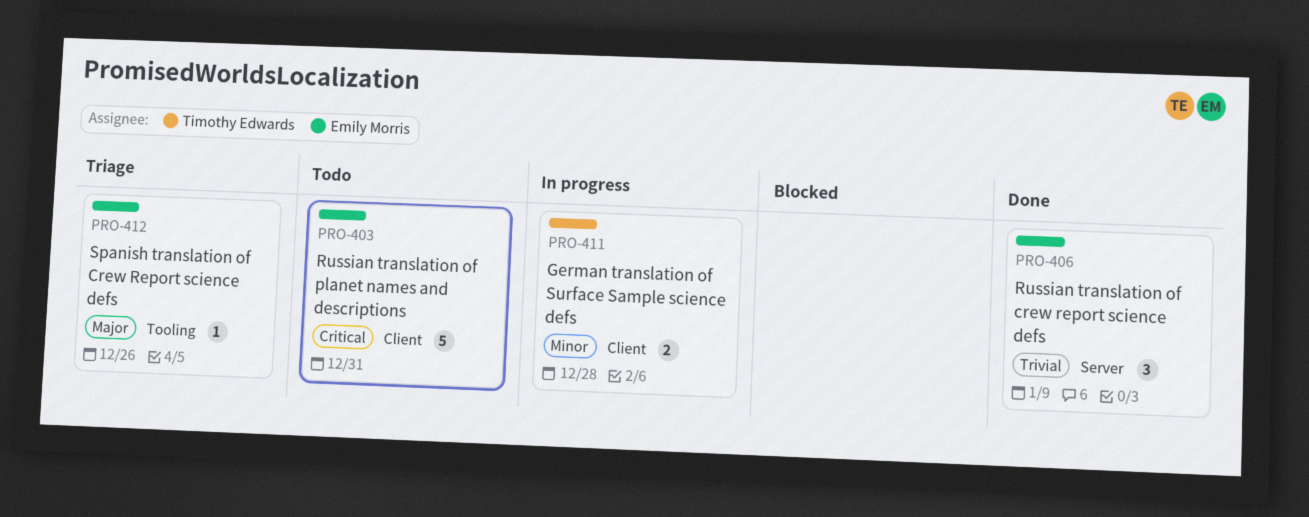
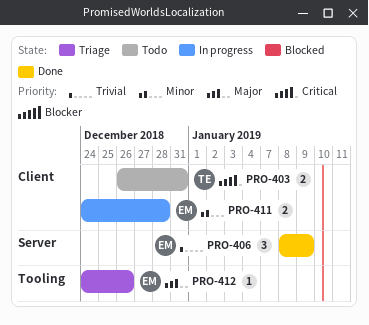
PRO-403, owner: Emily Morris -> Timothy Edwards
PRO-403, estimate: 5 -> 2
PRO-411, owner: Timothy Edwards -> Emily Morris

